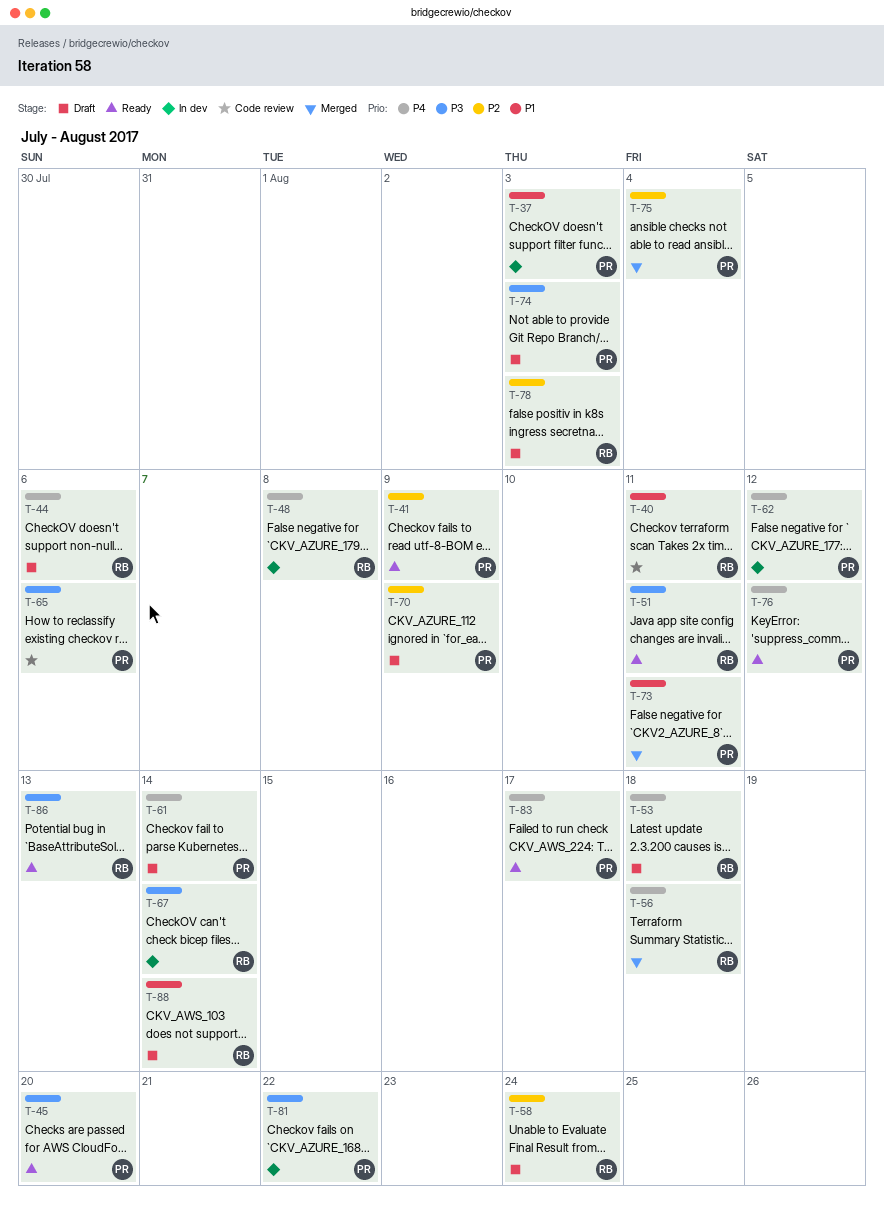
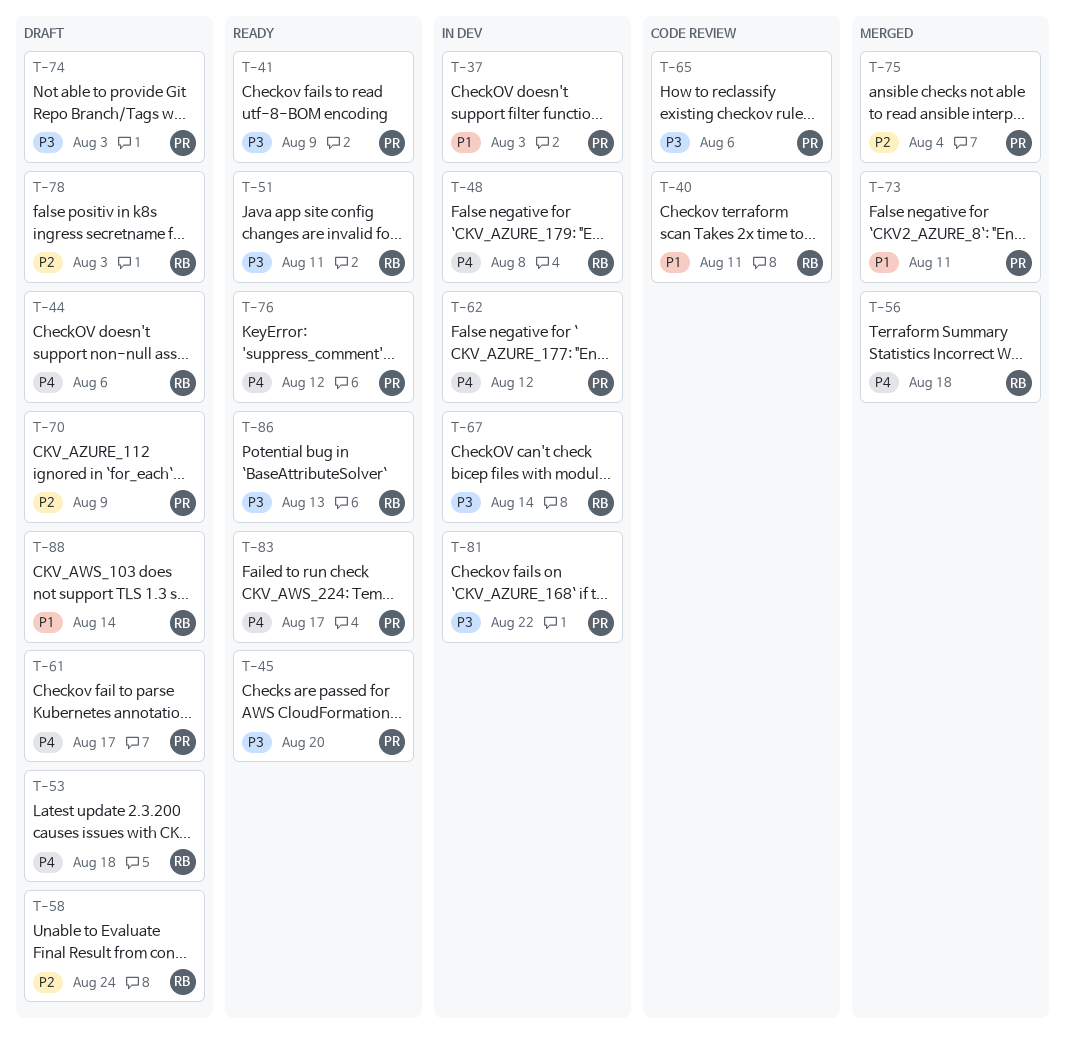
T-41, priority: P2 -> P3
T-61, due: Aug 14 -> Aug 17

